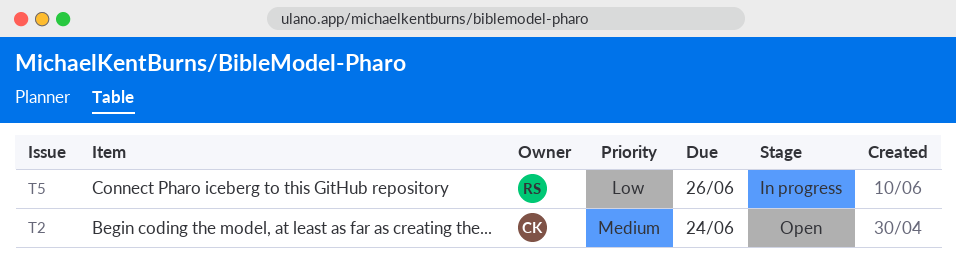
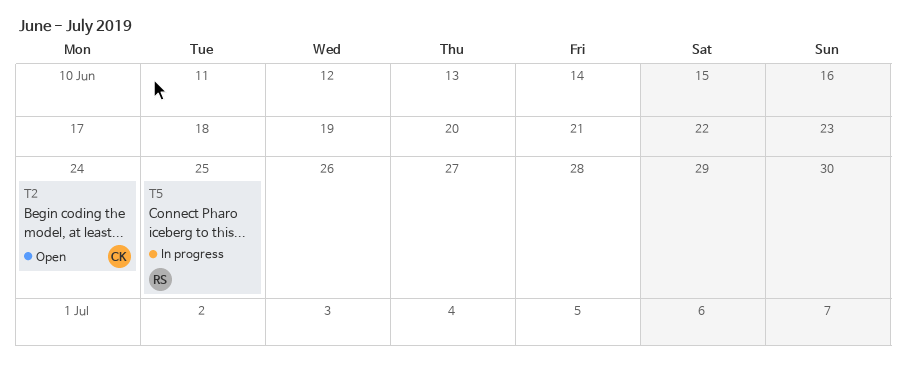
T5, due: Jun 26 -> Jun 25

